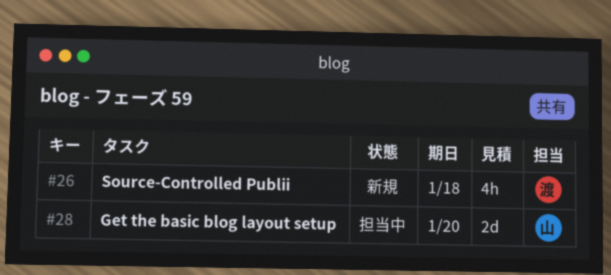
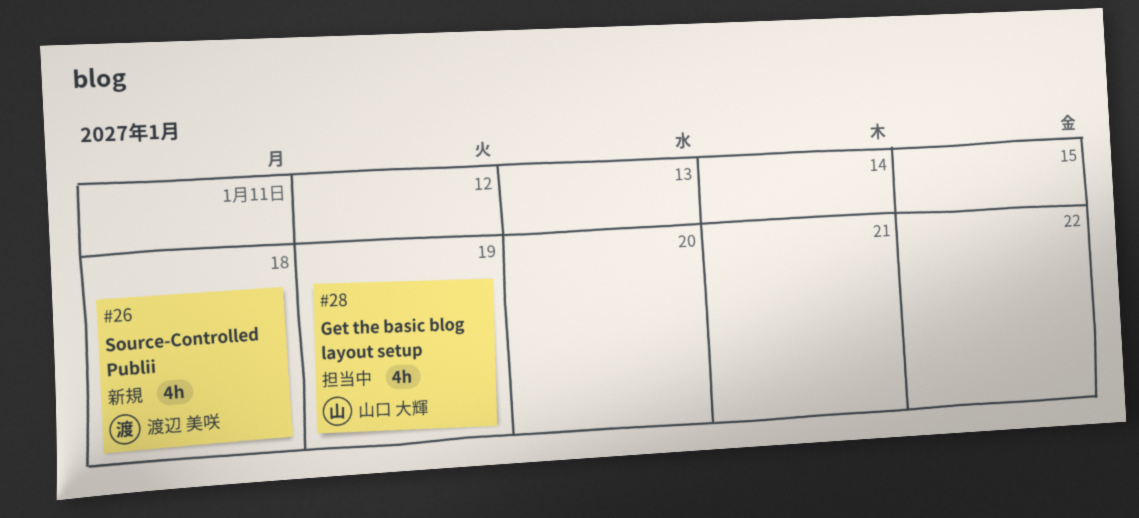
#28, estimate: 2d -> 4h
#28, due: Jan 20 -> Jan 19

